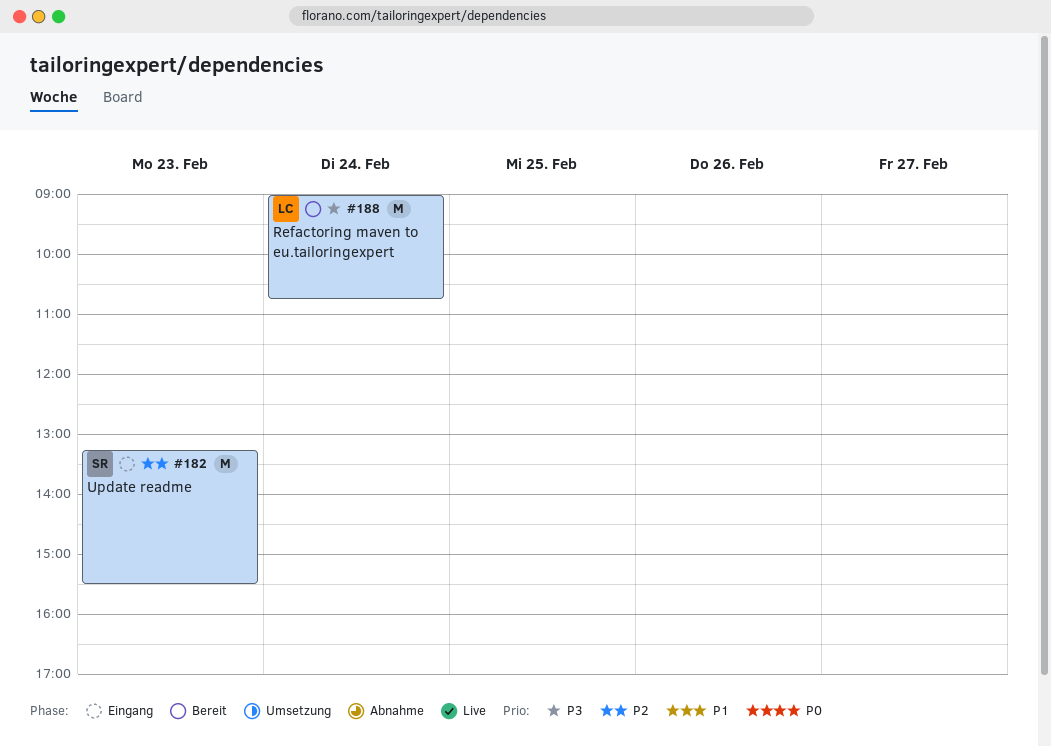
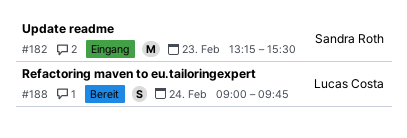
#188, estimate: M -> S
#188, ends: 10:45 -> 09:45

